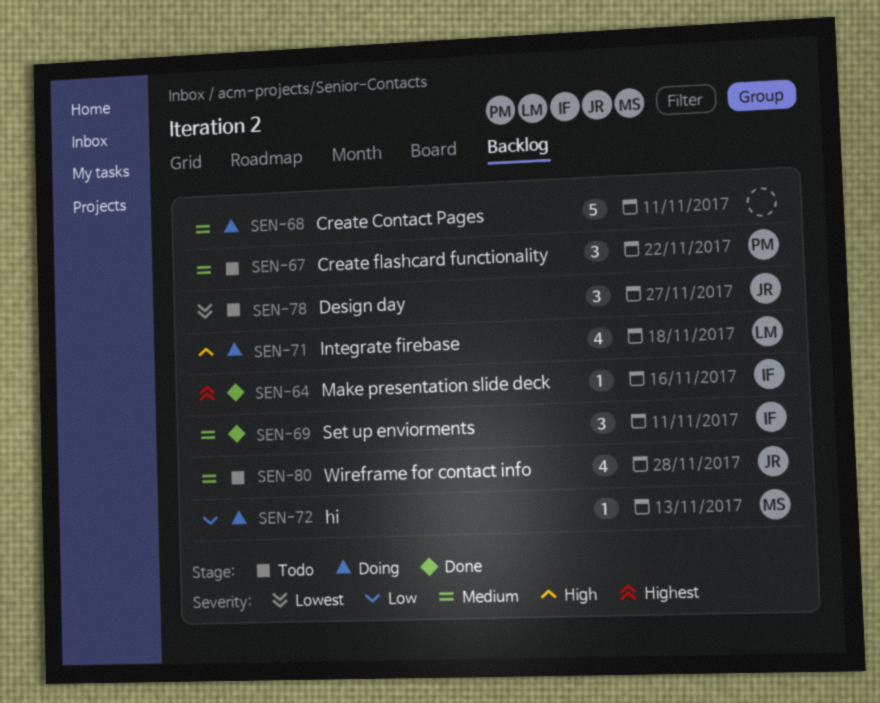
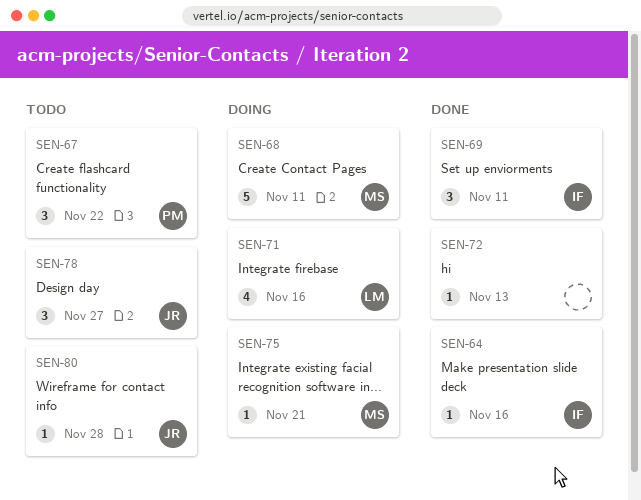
SEN-68, owner: none -> MS
SEN-71, due: Nov 18 -> Nov 16
SEN-72, status: Doing -> Done
SEN-72, owner: MS -> none
SEN-75: none -> present
SEN-80, estimate: 4 -> 1

